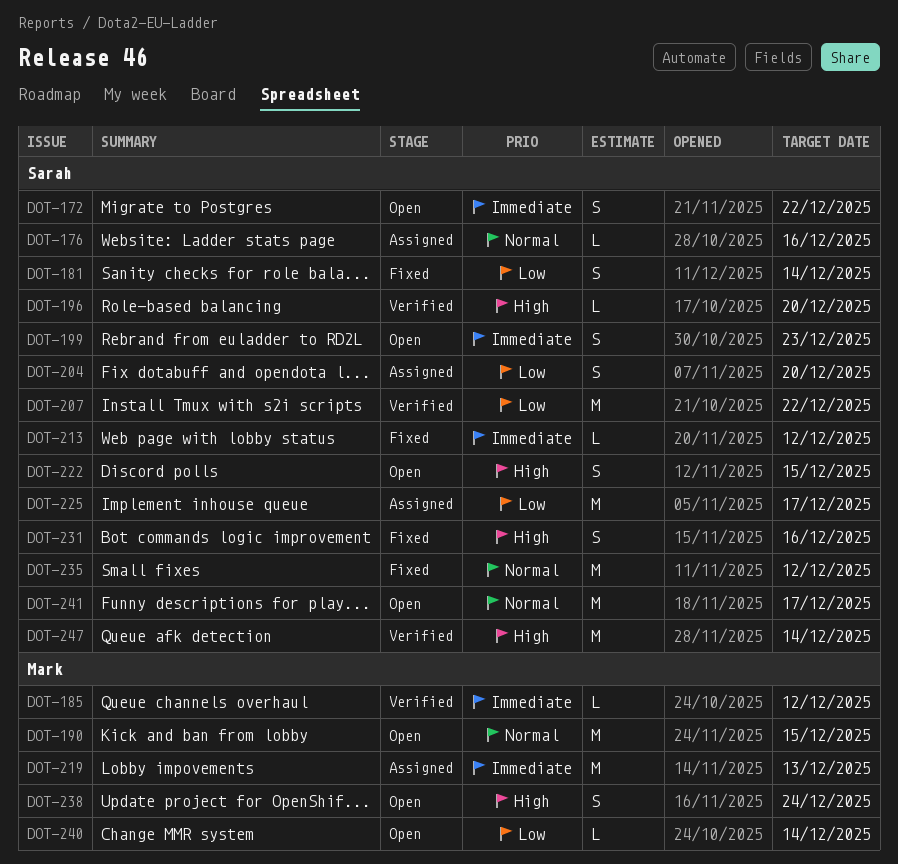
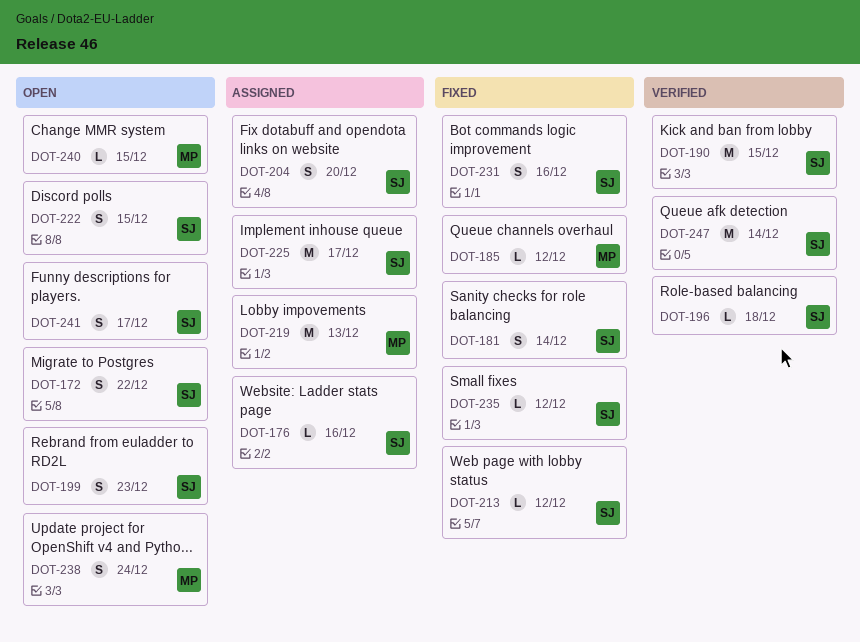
DOT-185, status: Verified -> Fixed
DOT-190, status: Open -> Verified
DOT-190, owner: Mark -> Sarah
DOT-196, due: Dec 20 -> Dec 18
DOT-207: present -> none
DOT-235, estimate: M -> L
DOT-240, due: Dec 14 -> Dec 15
DOT-241, estimate: M -> S

